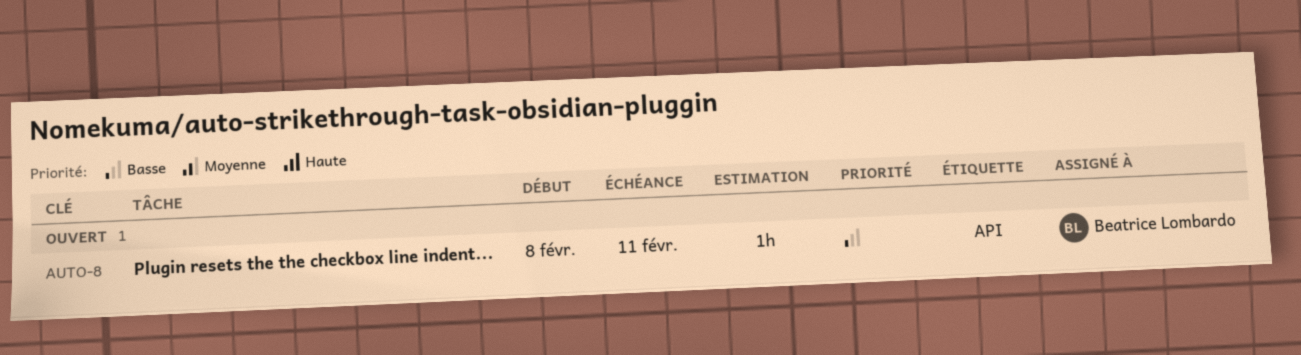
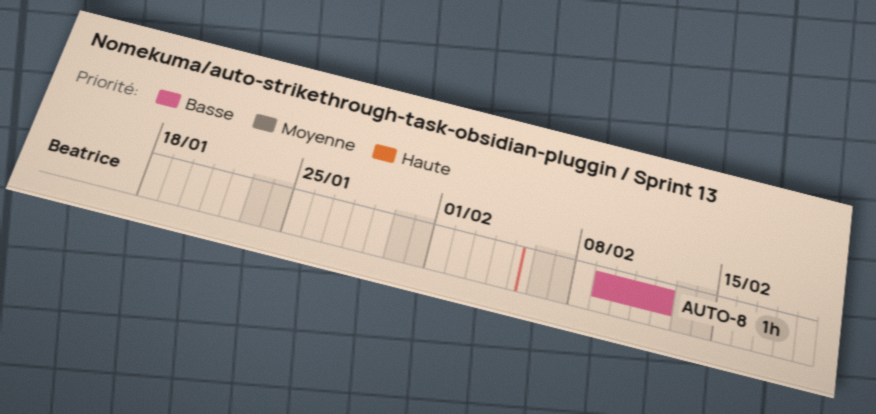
AUTO-8, start: Feb 8 -> Feb 9
AUTO-8, due: Feb 11 -> Feb 12

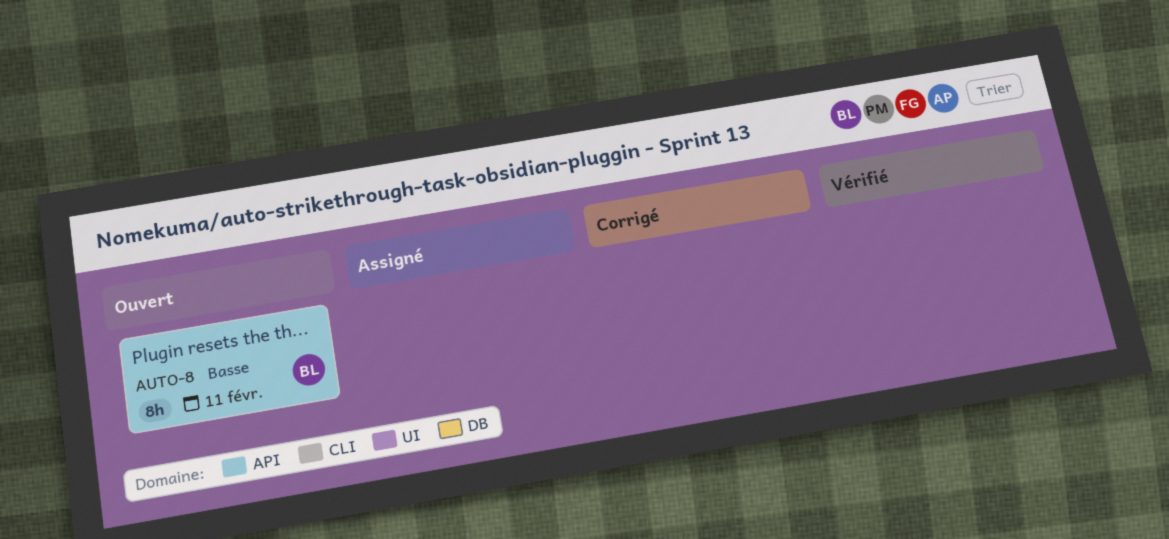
AUTO-8, estimate: 1h -> 8h
AUTO-8, due: Feb 12 -> Feb 11

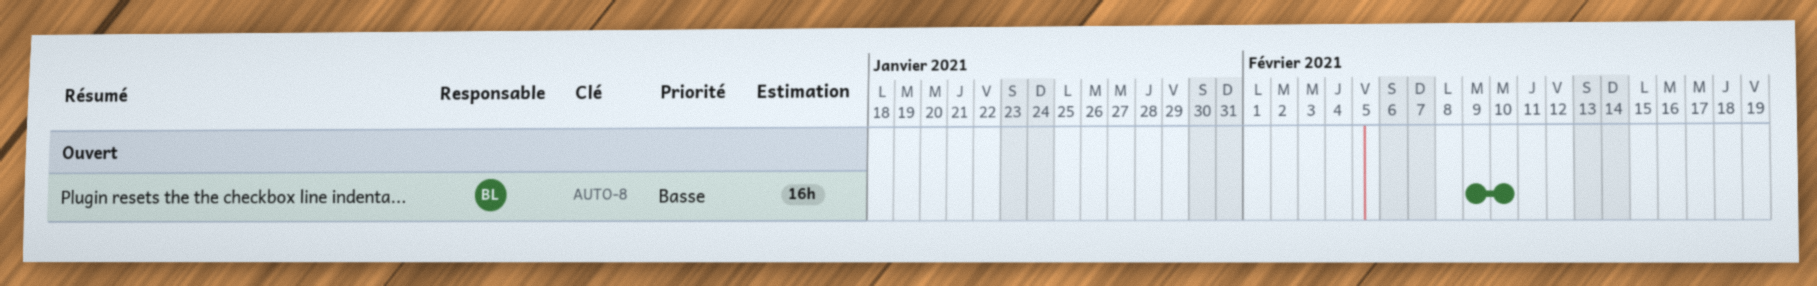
AUTO-8, estimate: 8h -> 16h
AUTO-8, due: Feb 11 -> Feb 10

